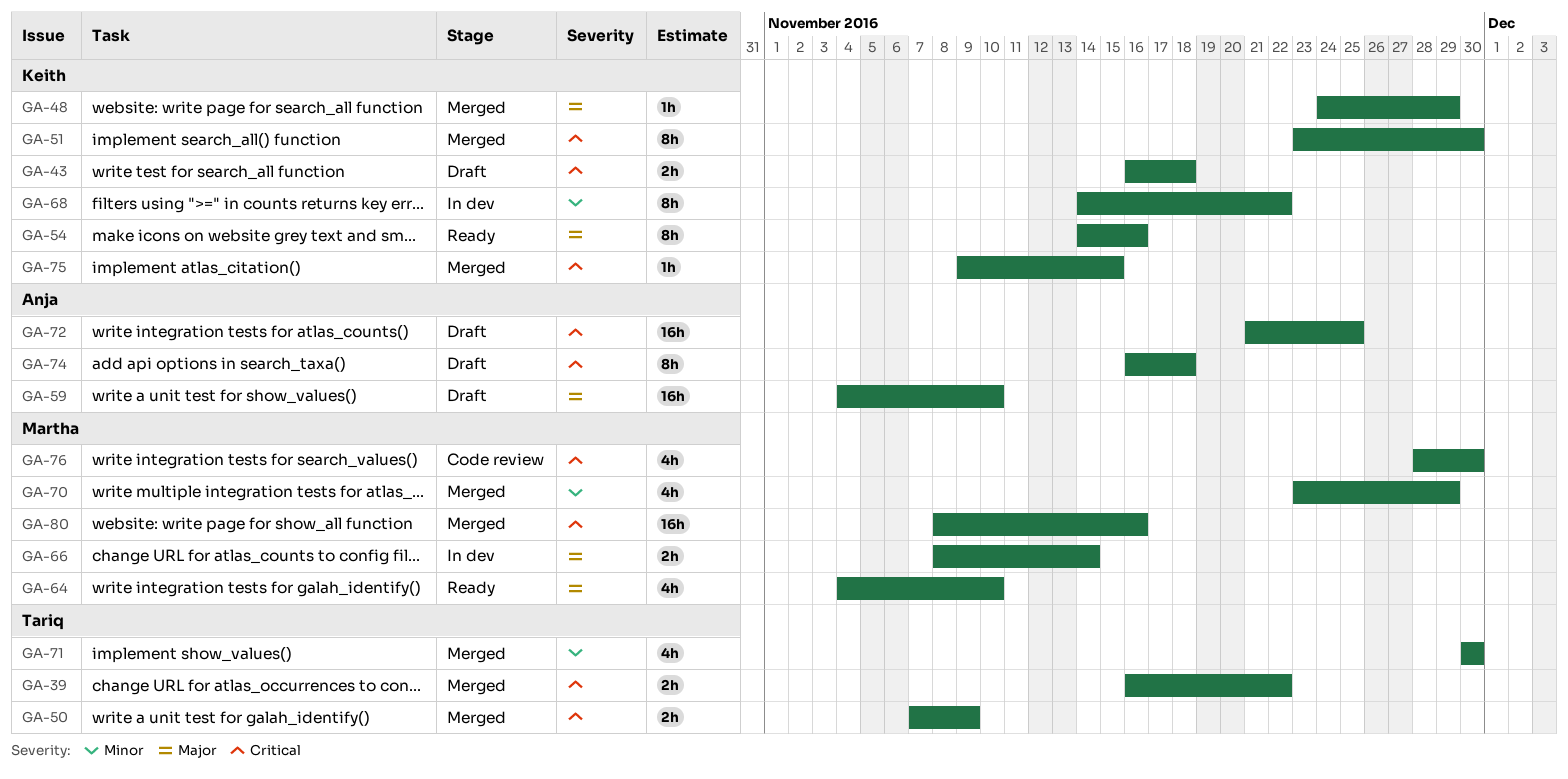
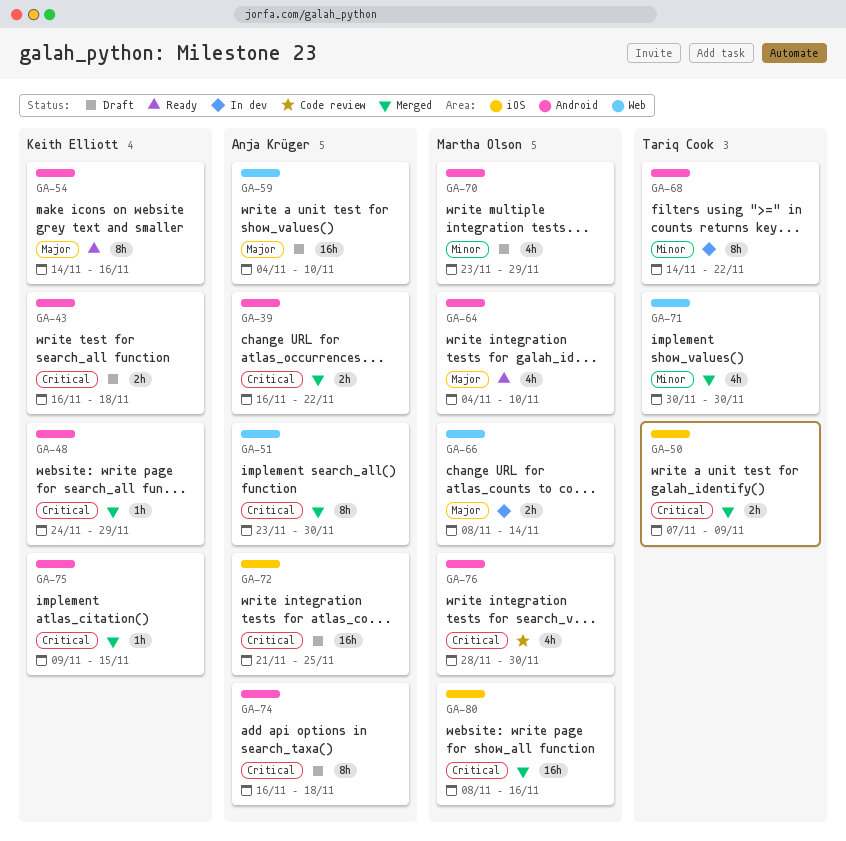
GA-39, owner: Tariq Cook -> Anja Krüger
GA-48, priority: Major -> Critical
GA-51, owner: Keith Elliott -> Anja Krüger
GA-68, owner: Keith Elliott -> Tariq Cook
GA-70, status: Merged -> Draft

